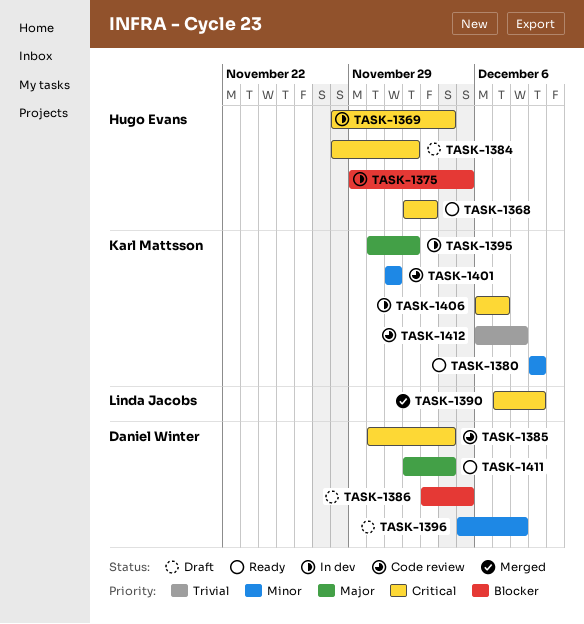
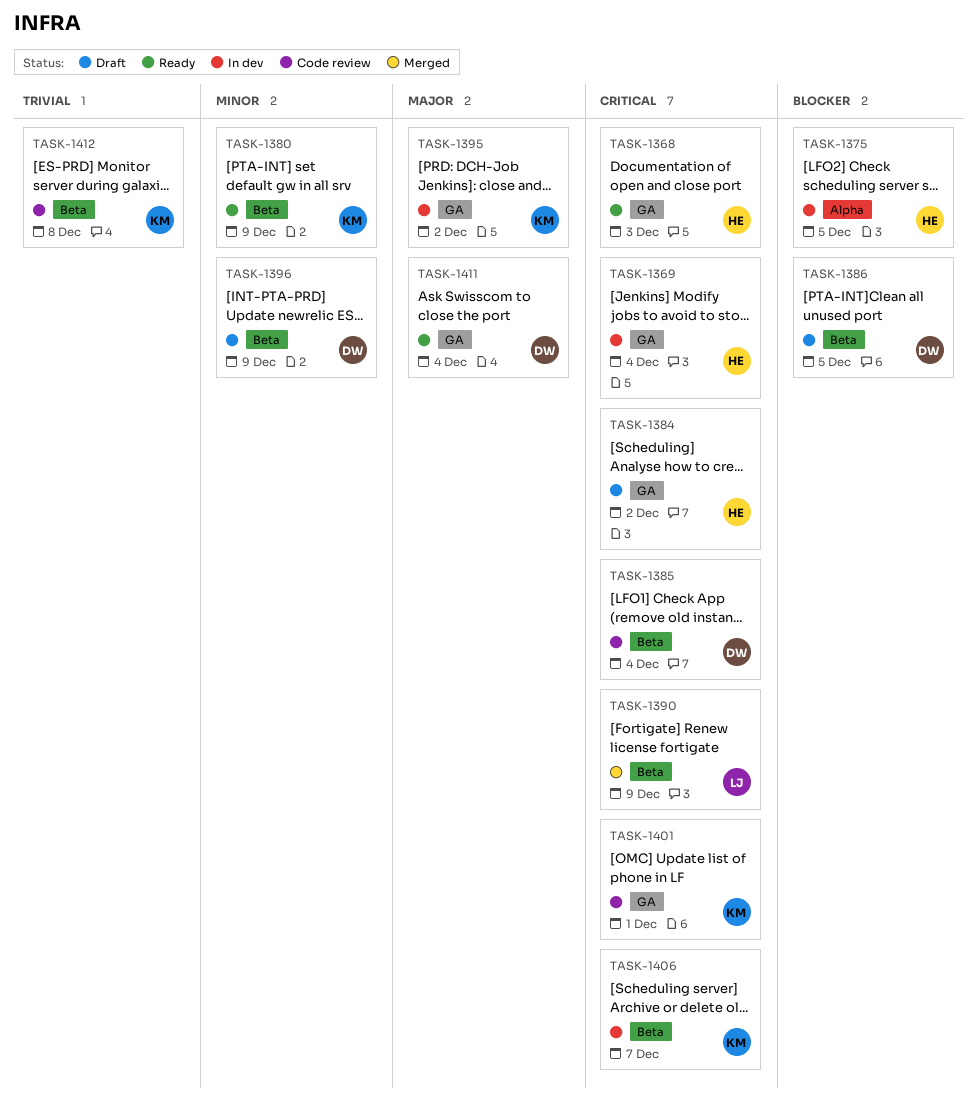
TASK-1396, due: Dec 8 -> Dec 9
TASK-1401, priority: Minor -> Critical

